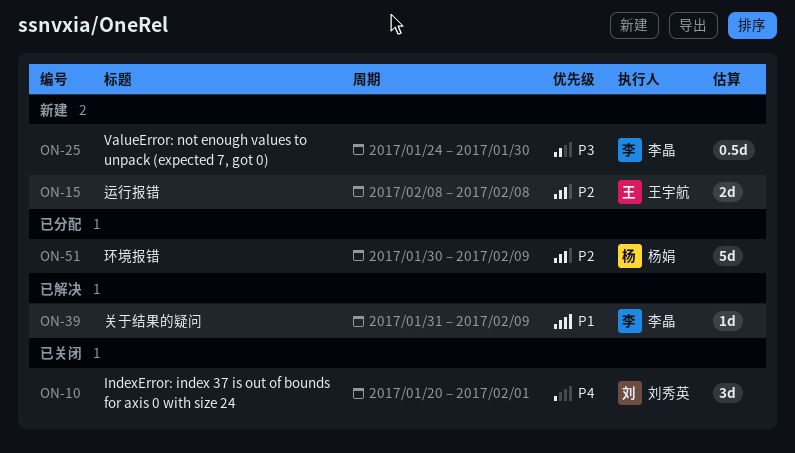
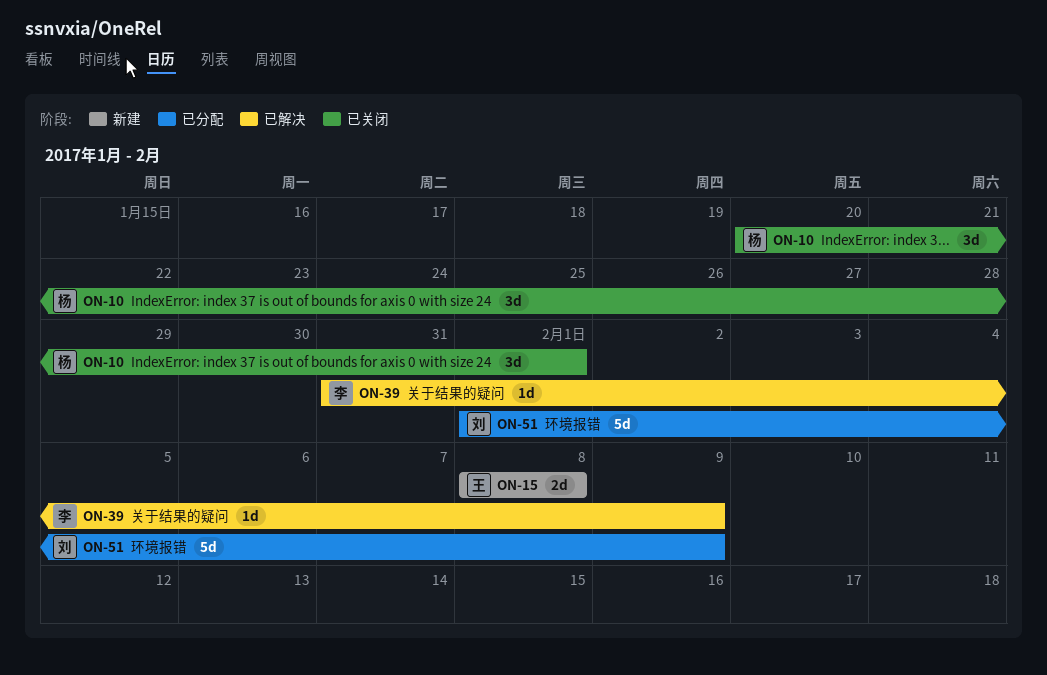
ON-10, owner: 刘秀英 -> 杨娟
ON-25: present -> none
ON-51, owner: 杨娟 -> 刘秀英
ON-51, start: Jan 30 -> Feb 1

